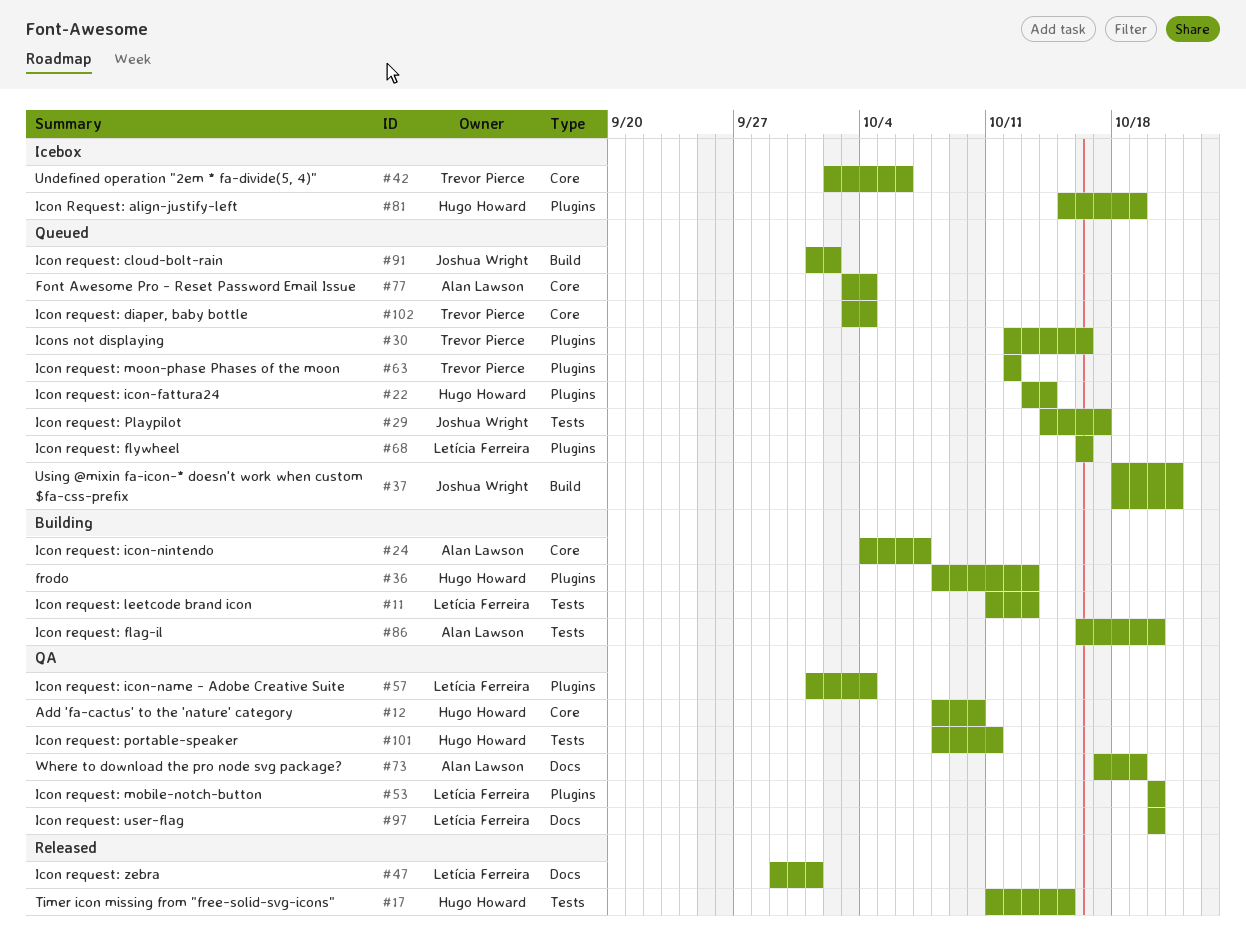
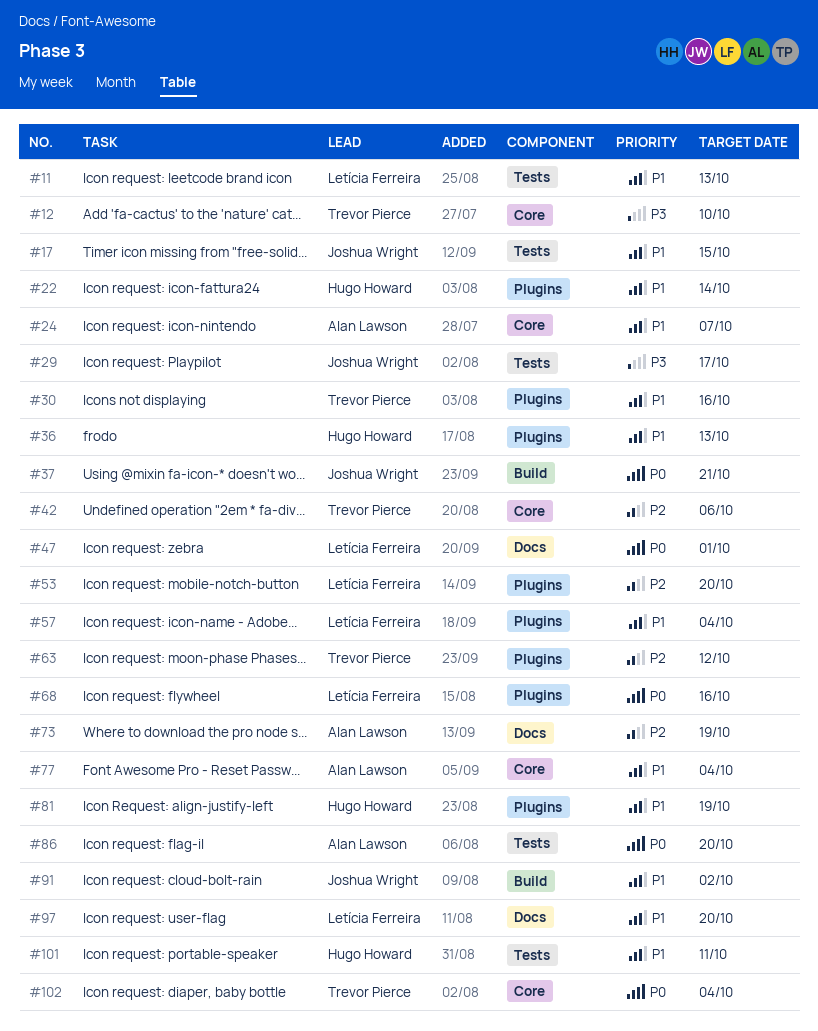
#12, owner: Hugo Howard -> Trevor Pierce
#17, owner: Hugo Howard -> Joshua Wright

